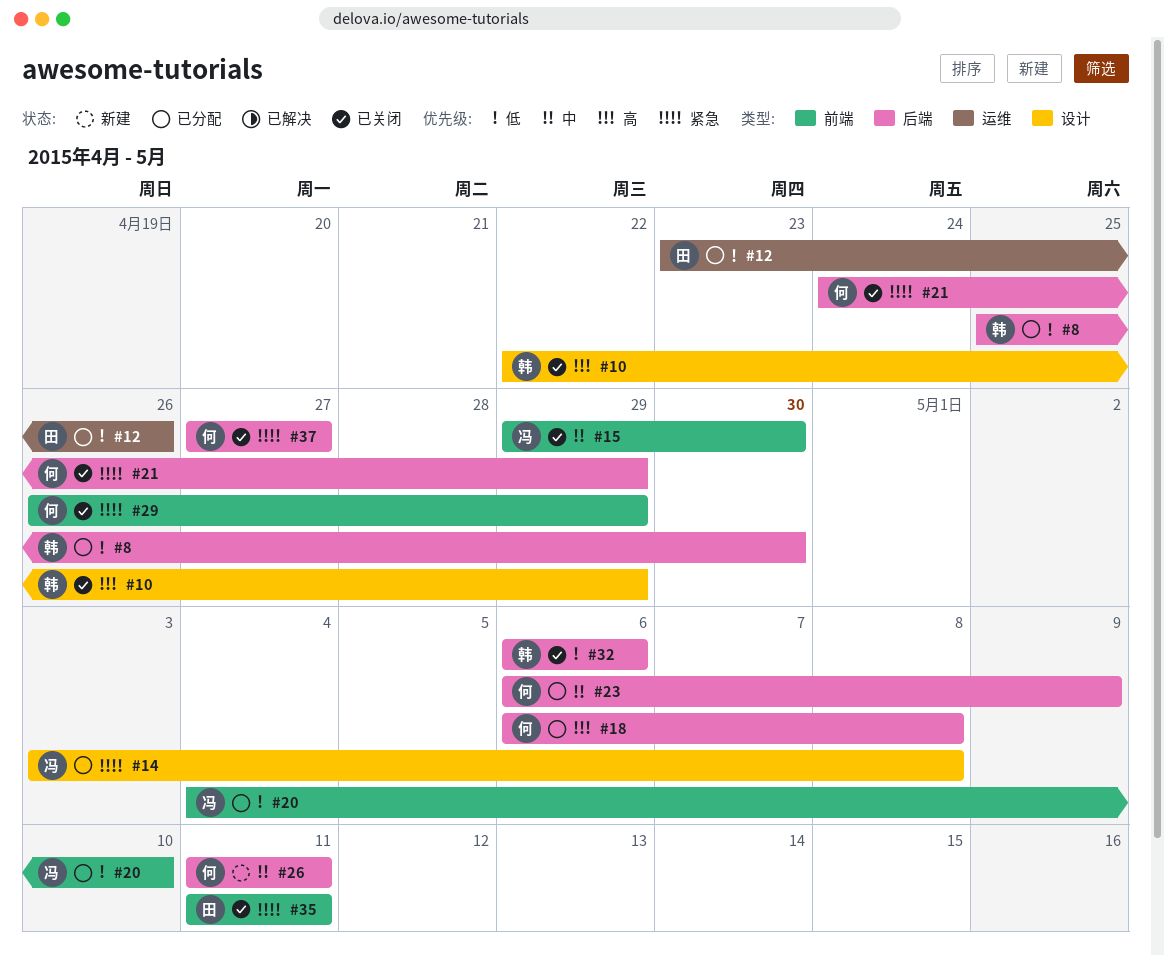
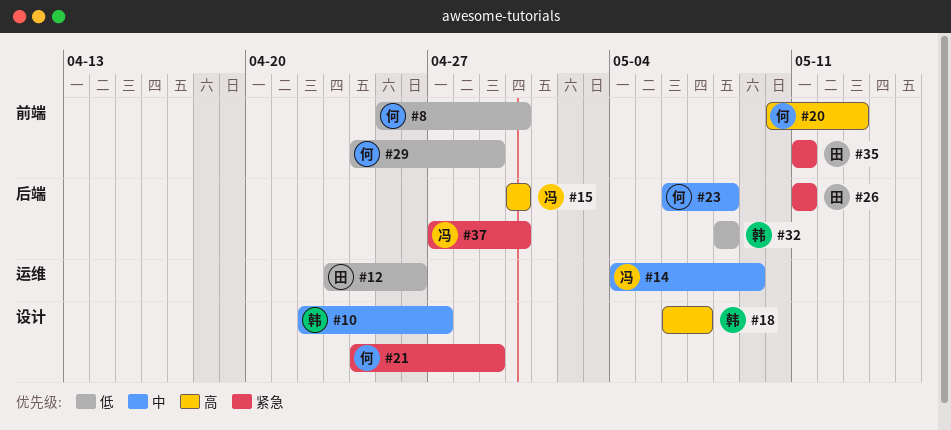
#8, owner: 韩 -> 何
#8, label: 后端 -> 前端
#10, priority: 高 -> 中
#10, due: Apr 29 -> Apr 27
#14, priority: 紧急 -> 中
#14, label: 设计 -> 运维
#14, start: May 3 -> May 4
#14, due: May 8 -> May 9
#15, priority: 中 -> 高
#15, label: 前端 -> 后端
#15, start: Apr 29 -> Apr 30
#18, owner: 何 -> 韩
#18, label: 后端 -> 设计
#18, due: May 8 -> May 7
#20, owner: 冯 -> 何
#20, priority: 低 -> 高
#20, start: May 4 -> May 10
#20, due: May 10 -> May 13
#21, label: 后端 -> 设计
#23, due: May 9 -> May 8
#26, owner: 何 -> 田
#26, priority: 中 -> 紧急
#29, priority: 紧急 -> 低
#29, start: Apr 26 -> Apr 24
#32, start: May 6 -> May 8
#32, due: May 6 -> May 8
#37, owner: 何 -> 冯
#37, due: Apr 27 -> Apr 30

